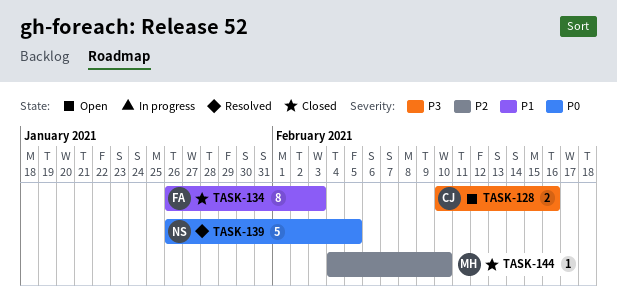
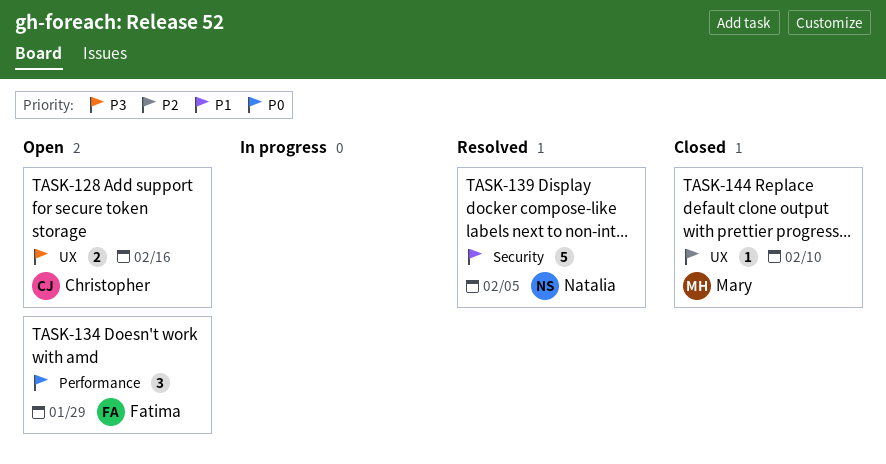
TASK-134, status: Closed -> Open
TASK-134, priority: P1 -> P0
TASK-134, estimate: 8 -> 3
TASK-134, due: Feb 3 -> Jan 29
TASK-139, priority: P0 -> P1

